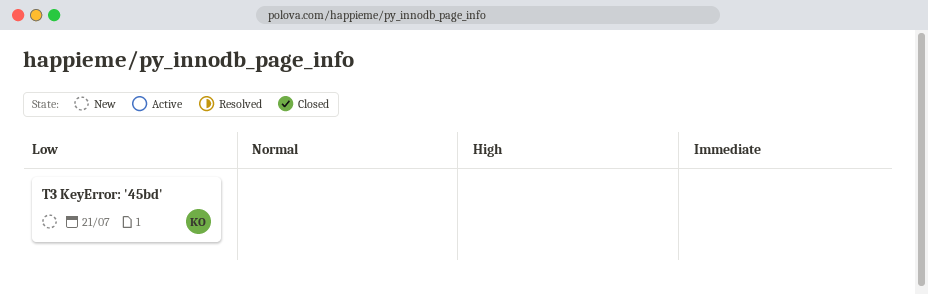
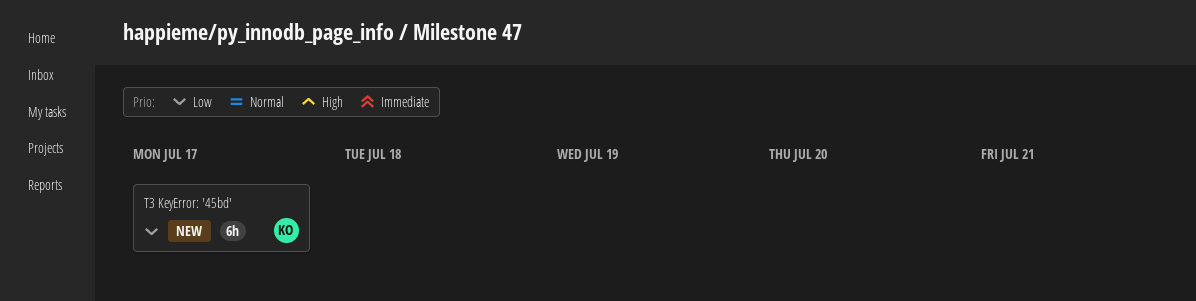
T3, due: Jul 21 -> Jul 17

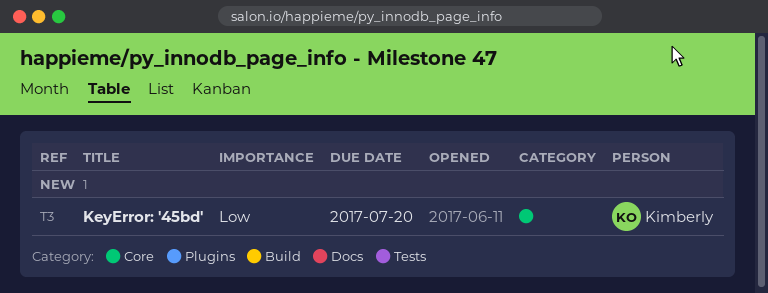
T3, due: Jul 17 -> Jul 20

